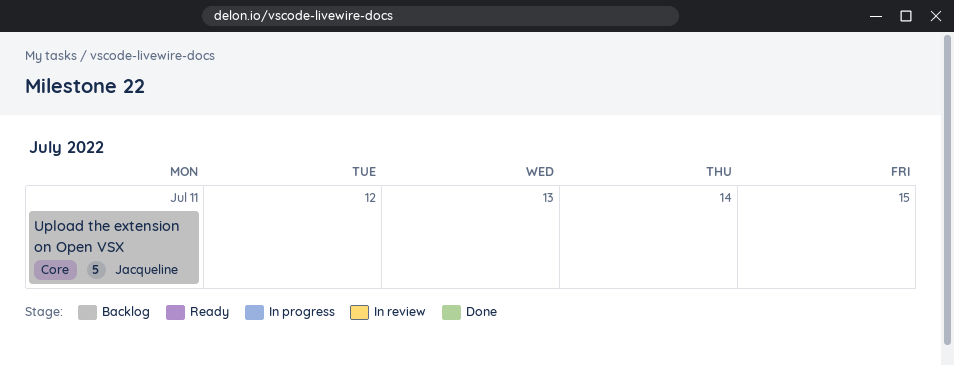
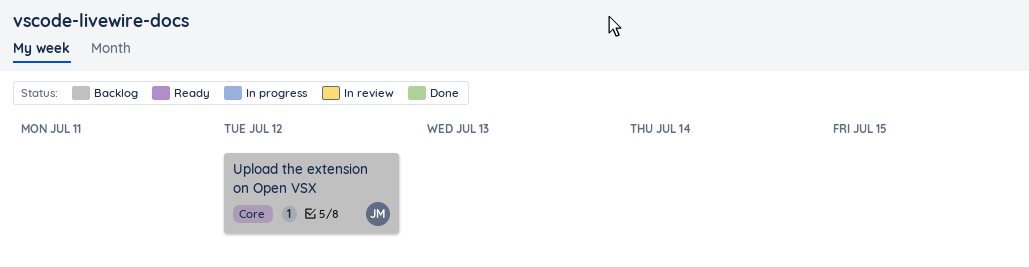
Upload the extension on Open VSX, estimate: 5 -> 1
Upload the extension on Open VSX, due: Jul 11 -> Jul 12

